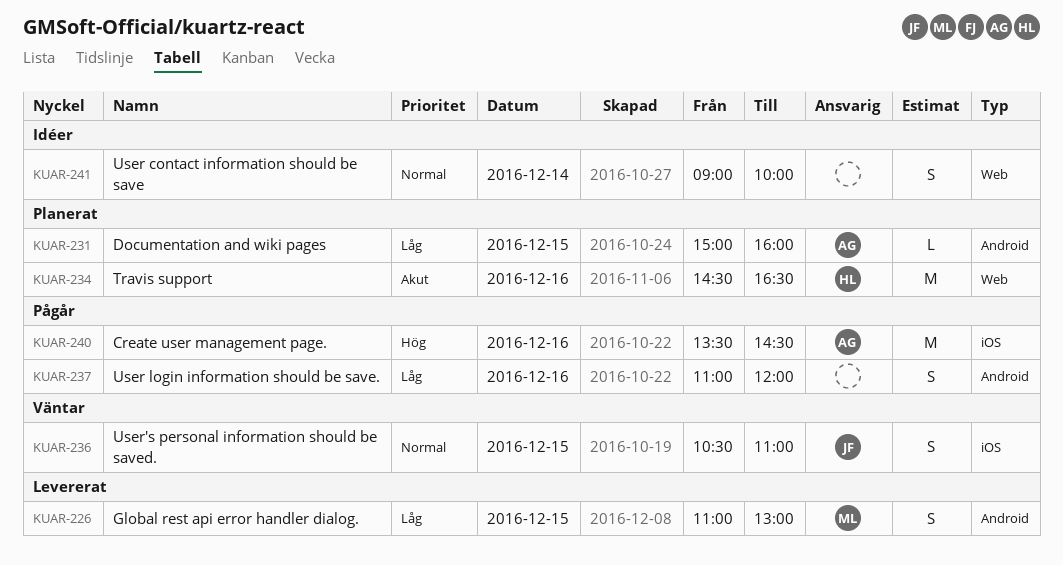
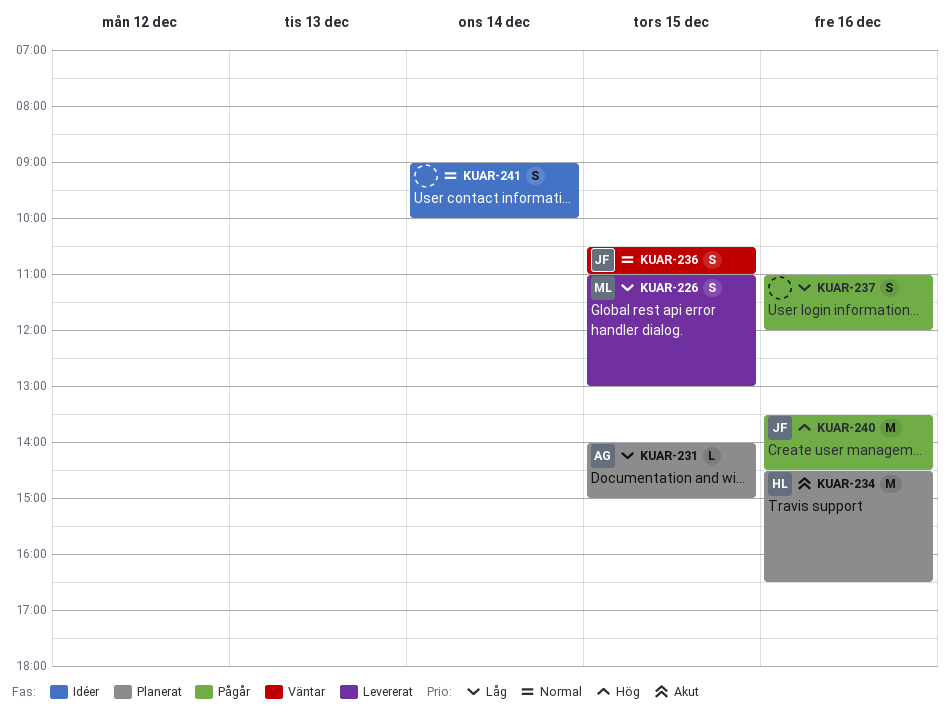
KUAR-231, begins: 15:00 -> 14:00
KUAR-231, ends: 16:00 -> 15:00
KUAR-240, owner: AG -> JF

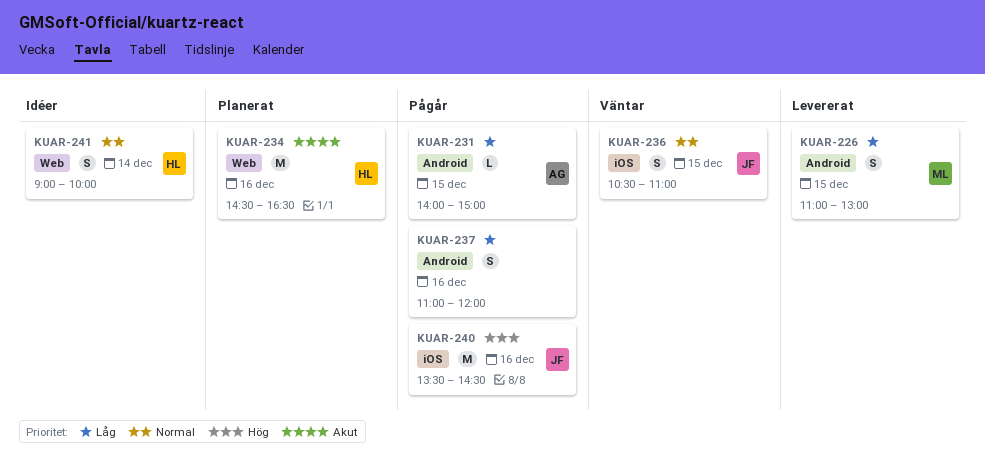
KUAR-231, status: Planerat -> Pågår
KUAR-241, owner: none -> HL

